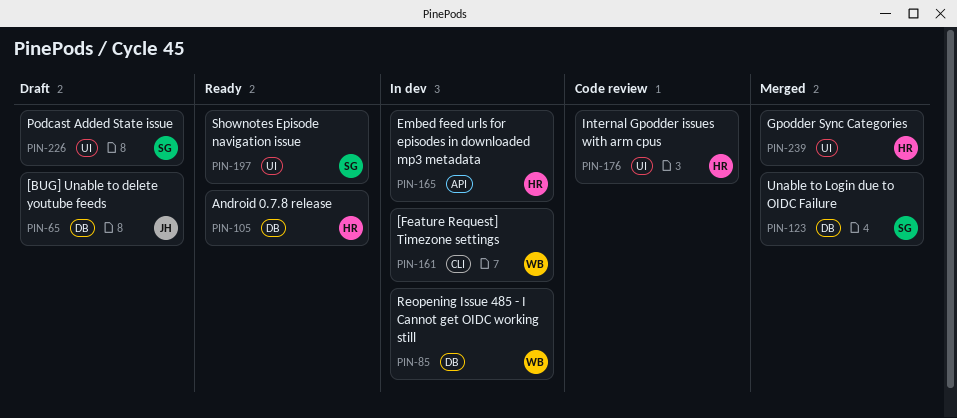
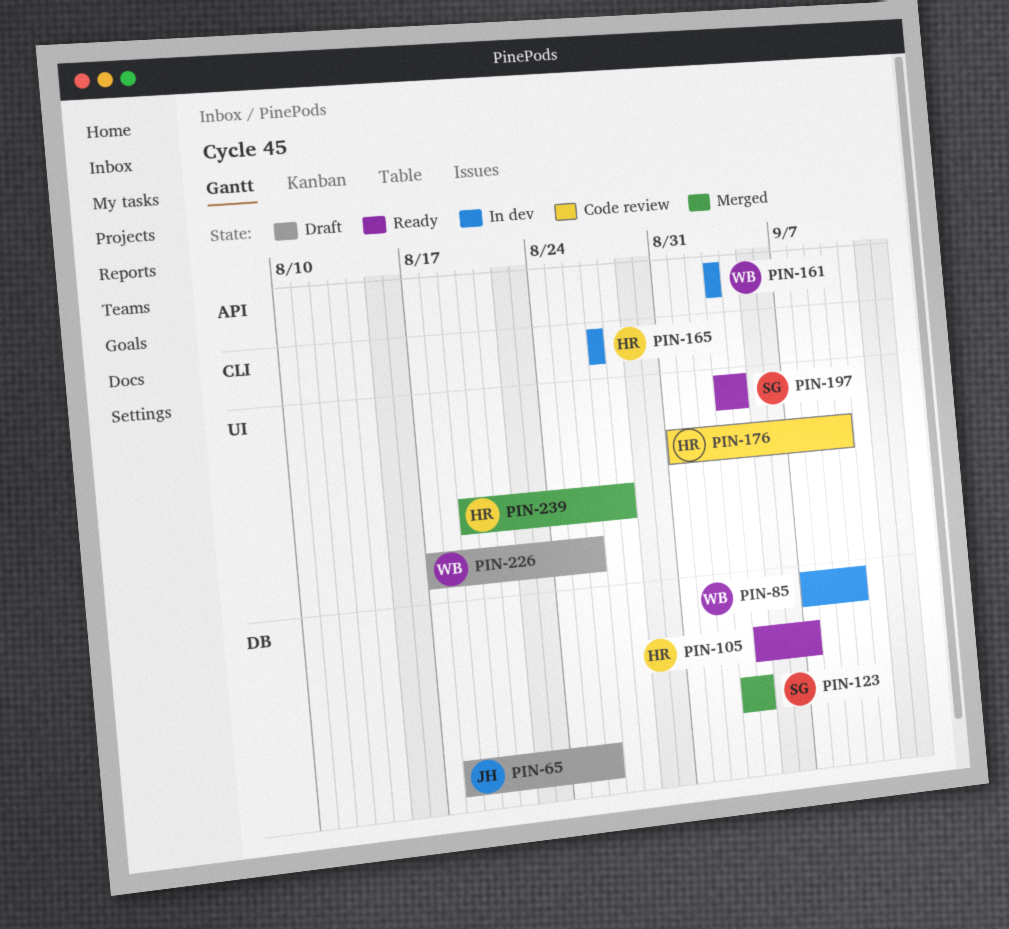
PIN-161, label: CLI -> API
PIN-165, label: API -> CLI
PIN-226, owner: SG -> WB

